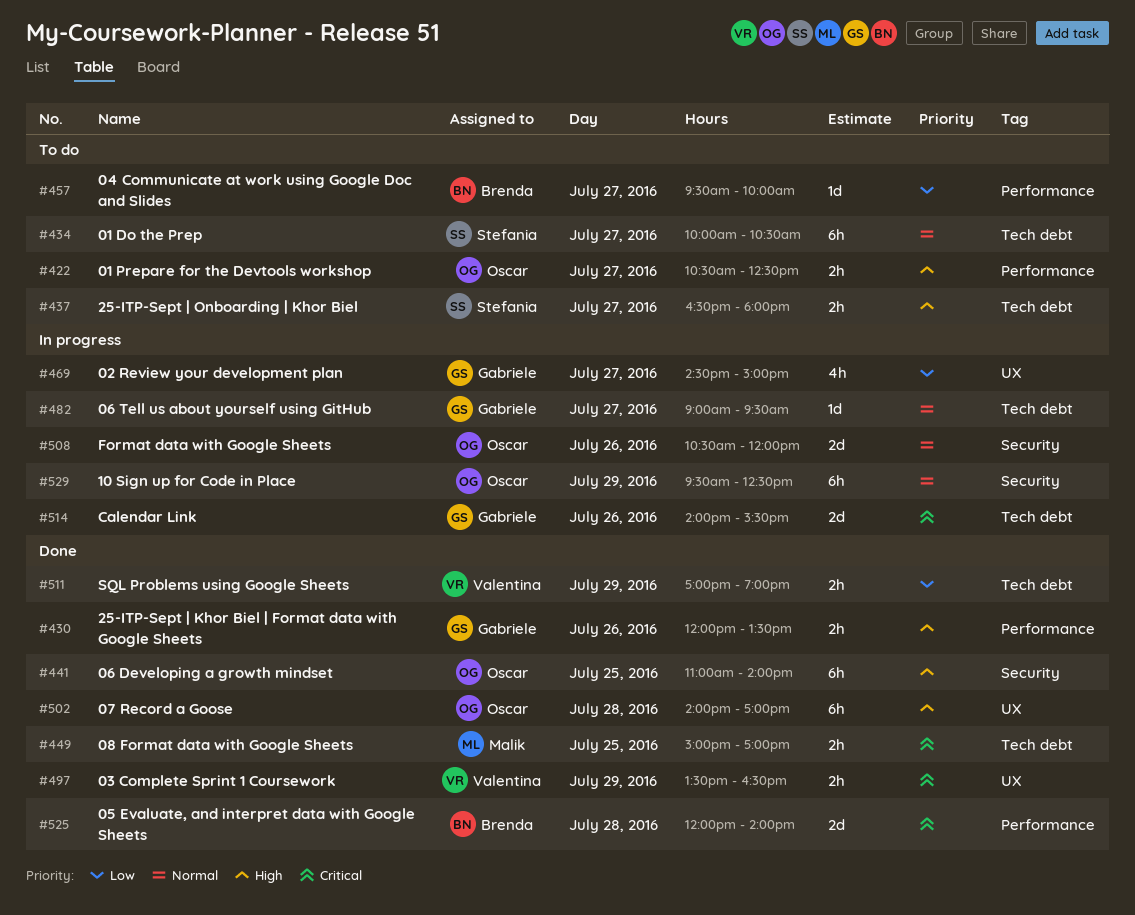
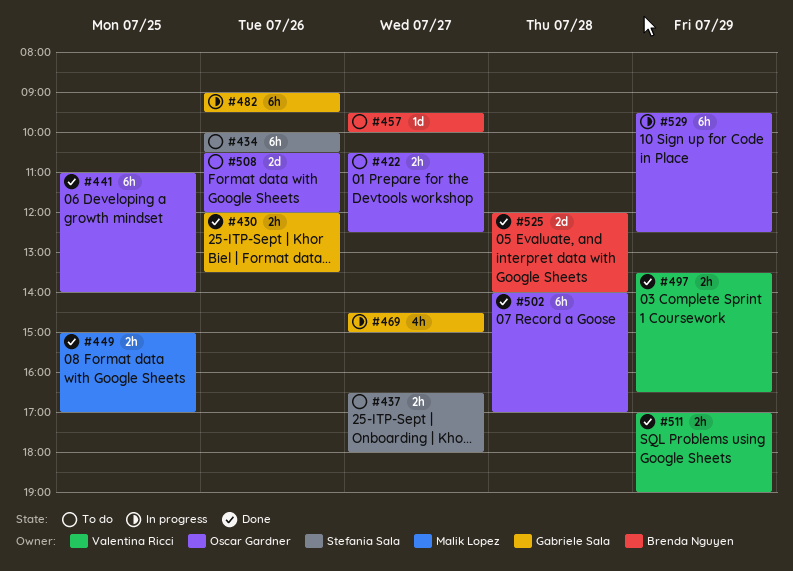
#434, day: Jul 27 -> Jul 26
#482, estimate: 1d -> 6h
#482, day: Jul 27 -> Jul 26
#508, status: In progress -> To do
#514: present -> none

